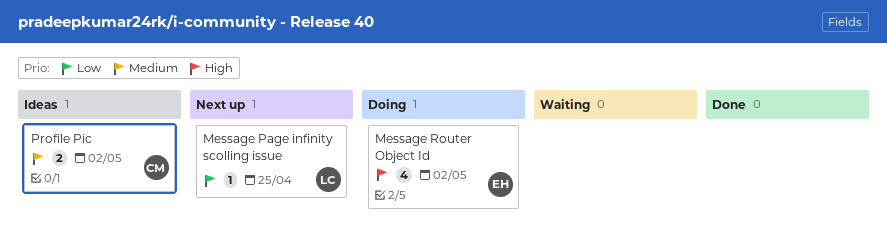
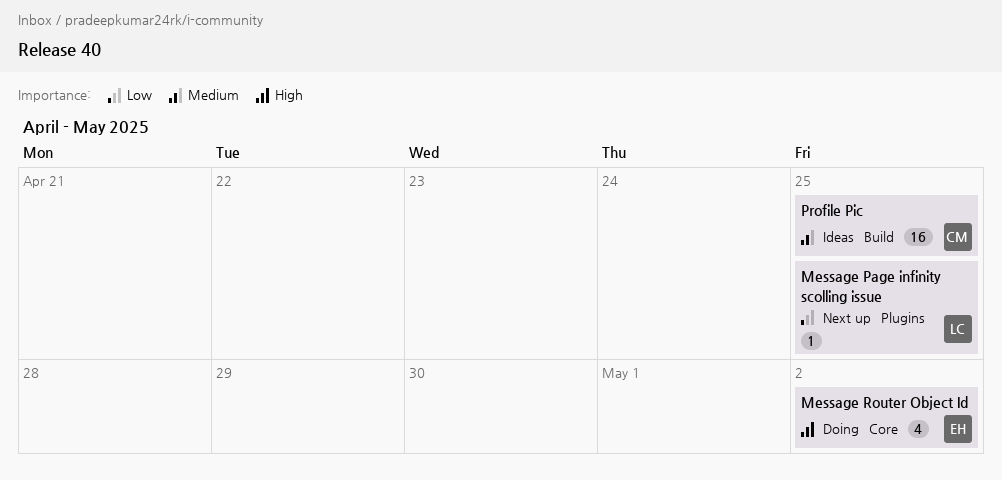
Profile Pic, estimate: 2 -> 16
Profile Pic, due: May 2 -> Apr 25

